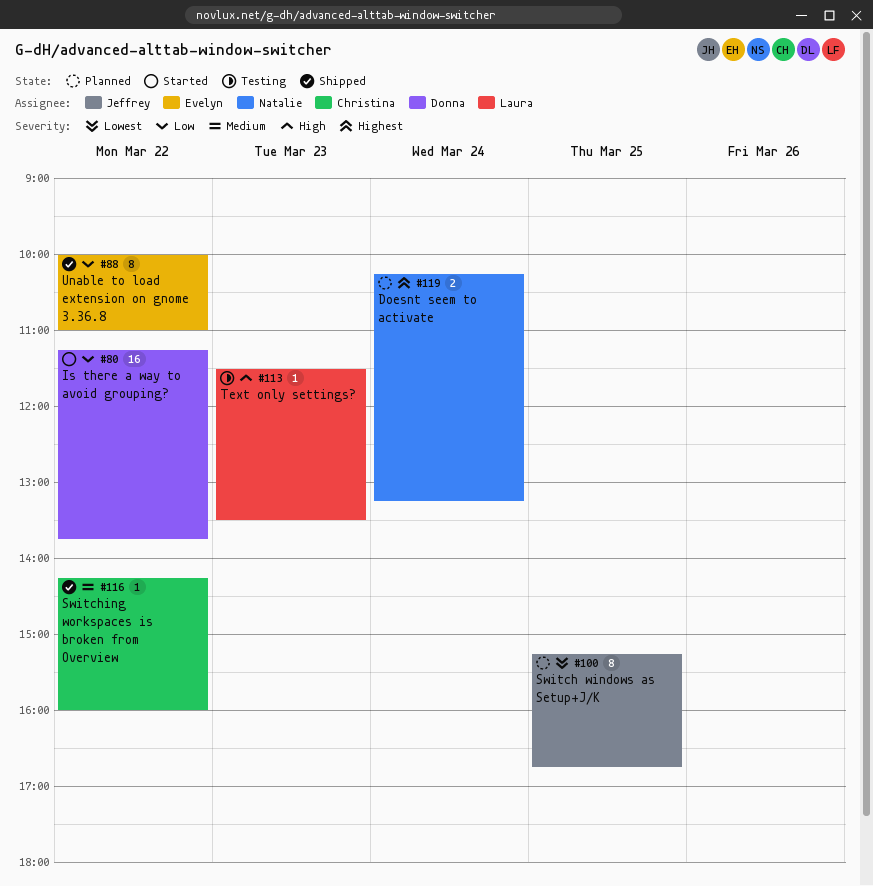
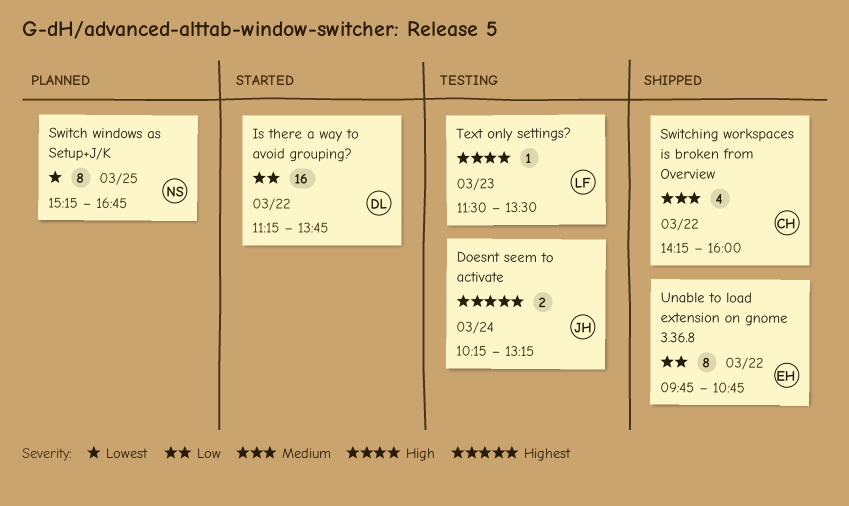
Doesnt seem to activate, status: Planned -> Testing
Doesnt seem to activate, owner: Natalie -> Jeffrey
Switch windows as Setup+J/K, owner: Jeffrey -> Natalie
Switching workspaces is broken from Overview, estimate: 1 -> 4
Unable to load extension on gnome 3.36.8, begins: 10:00 -> 09:45
Unable to load extension on gnome 3.36.8, ends: 11:00 -> 10:45

